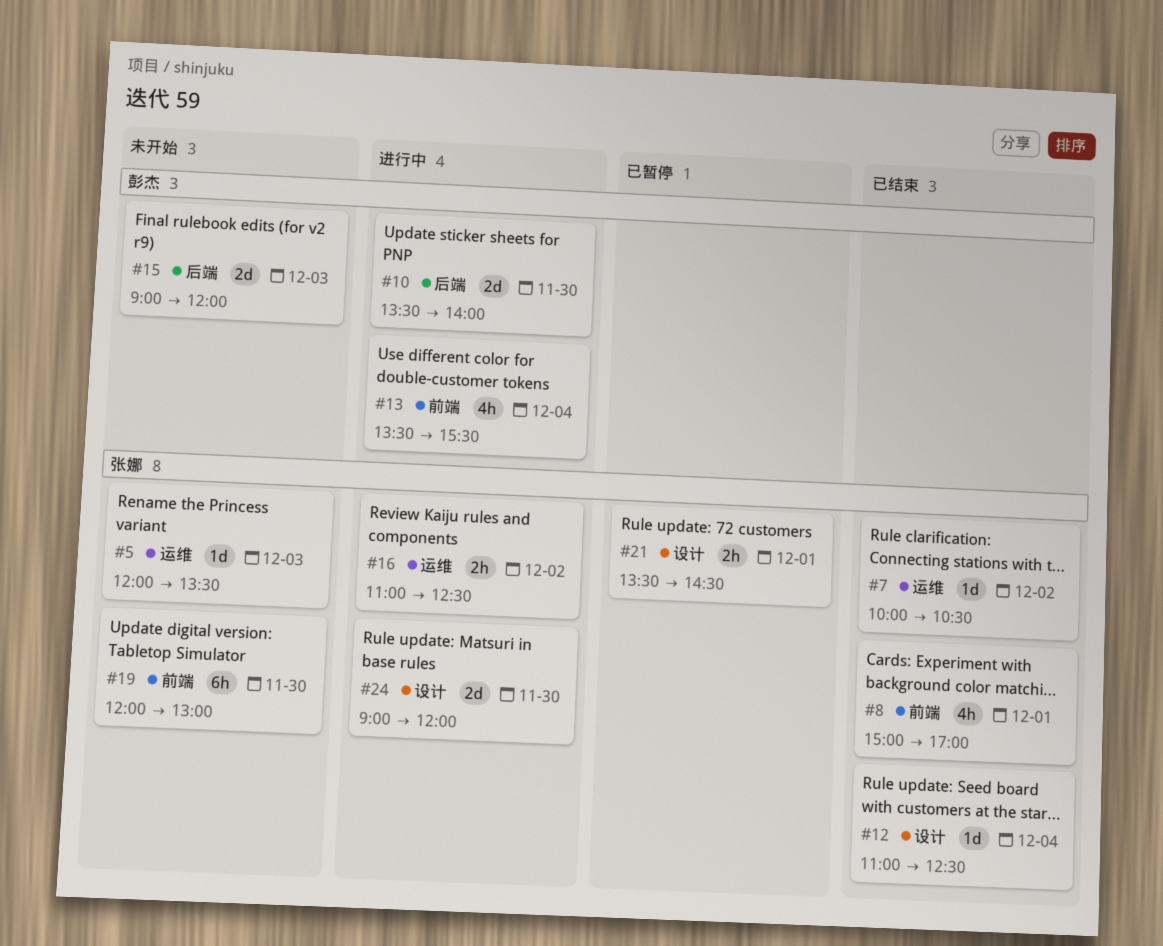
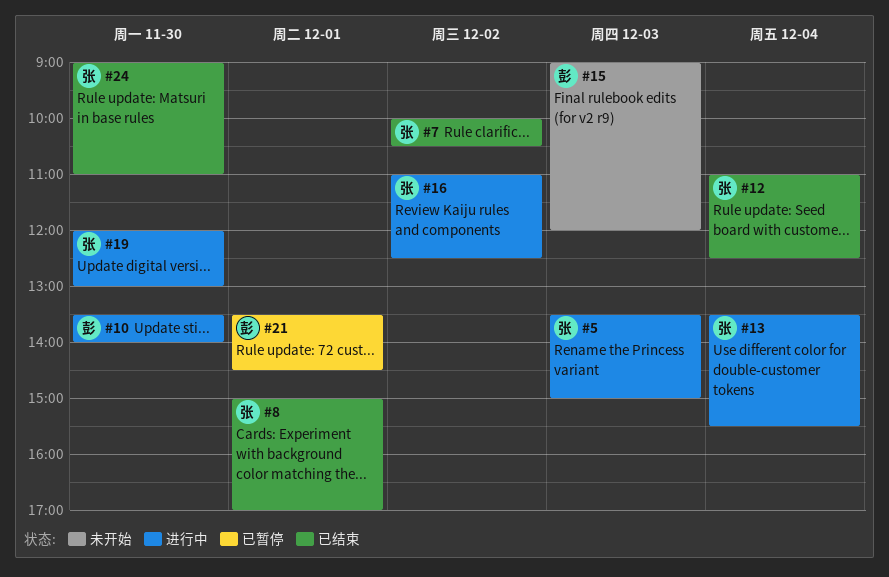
#5, status: 未开始 -> 进行中
#5, begins: 12:00 -> 13:30
#5, ends: 13:30 -> 15:00
#13, owner: 彭杰 -> 张娜
#19, status: 未开始 -> 进行中
#21, owner: 张娜 -> 彭杰
#24, status: 进行中 -> 已结束
#24, ends: 12:00 -> 11:00

